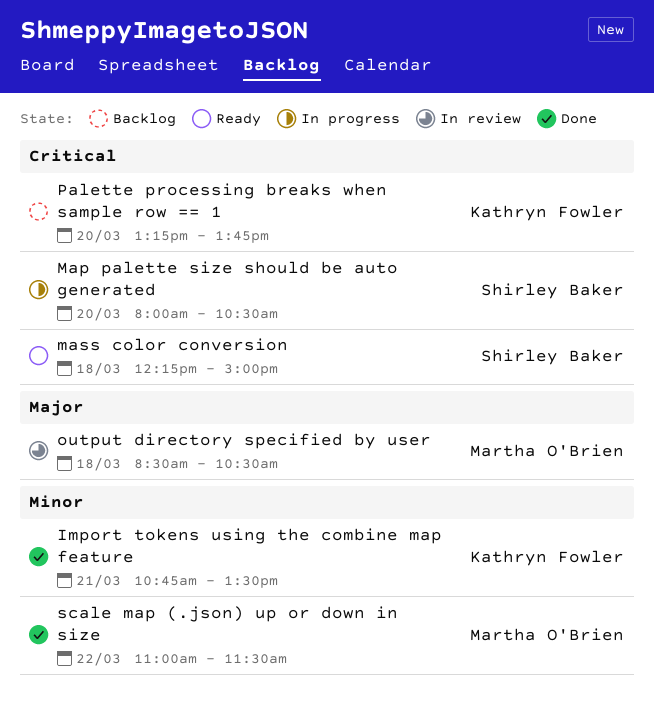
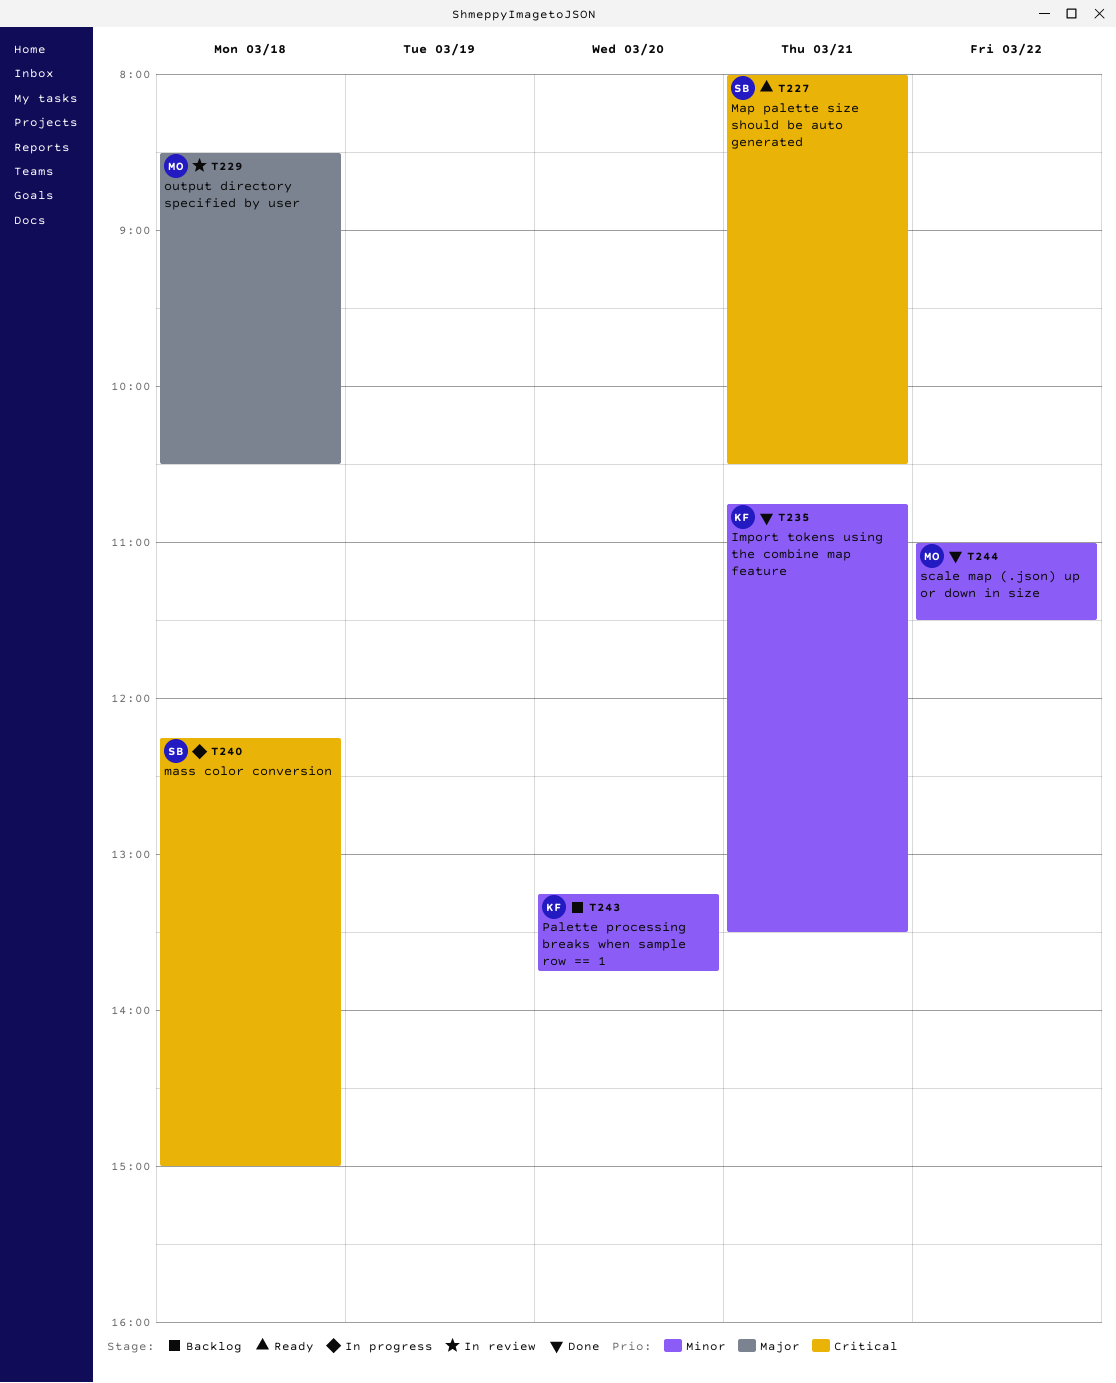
Map palette size should be auto generated, status: In progress -> Ready
Map palette size should be auto generated, day: Mar 20 -> Mar 21
mass color conversion, status: Ready -> In progress
Palette processing breaks when sample row == 1, priority: Critical -> Minor

